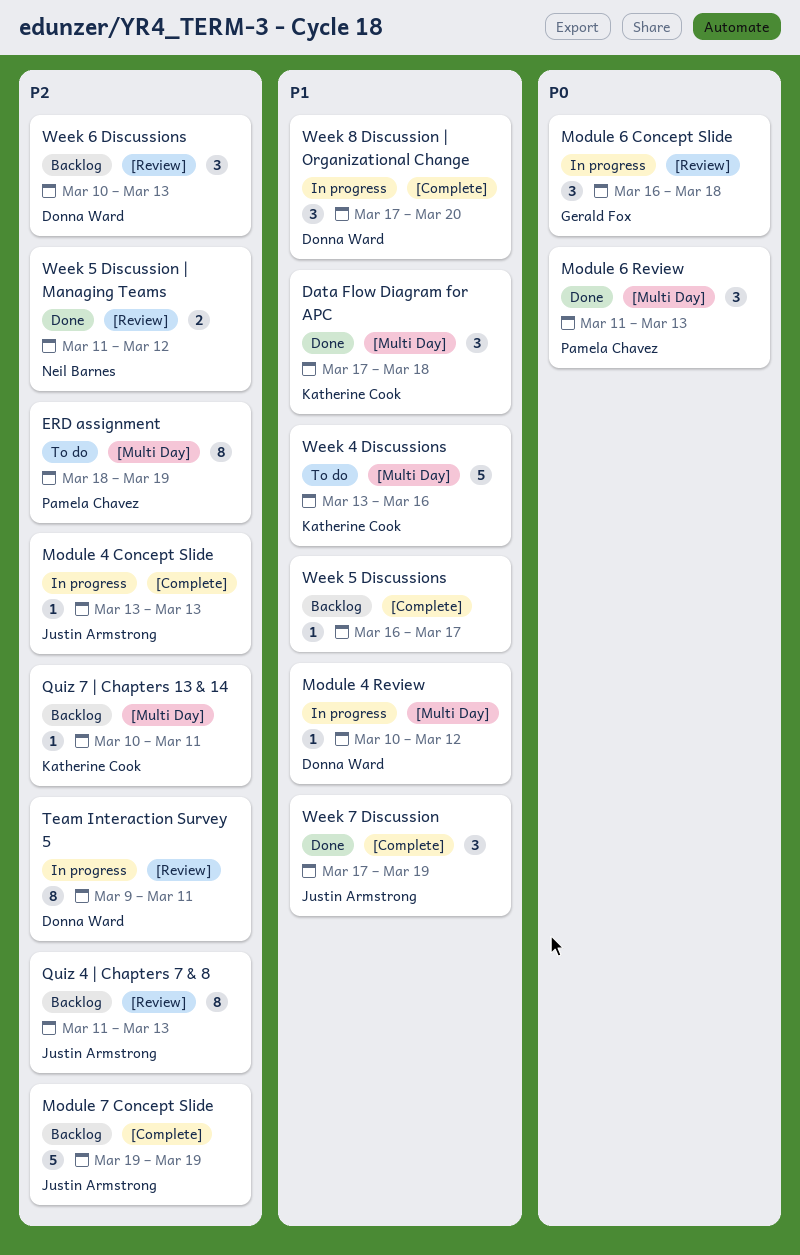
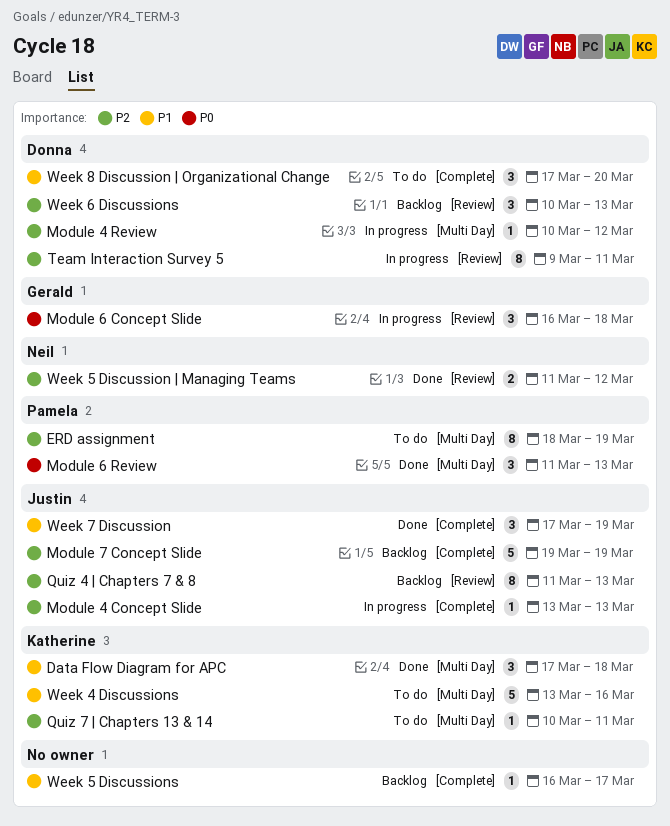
Module 4 Review, priority: P1 -> P2
Quiz 7 | Chapters 13 & 14, status: Backlog -> To do
Week 8 Discussion | Organizational Change, status: In progress -> To do

